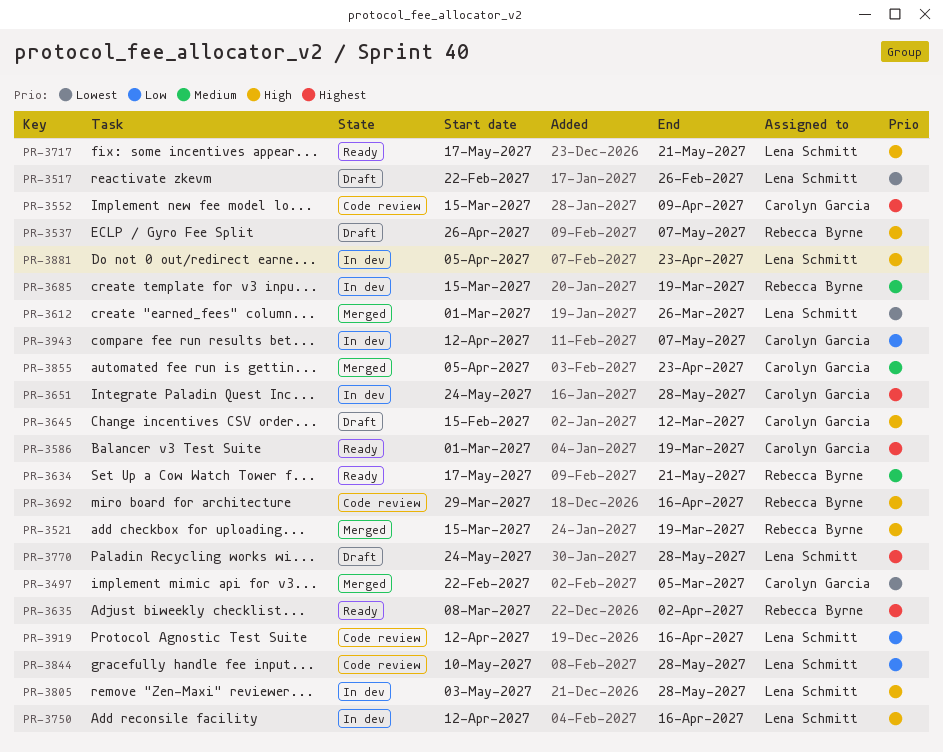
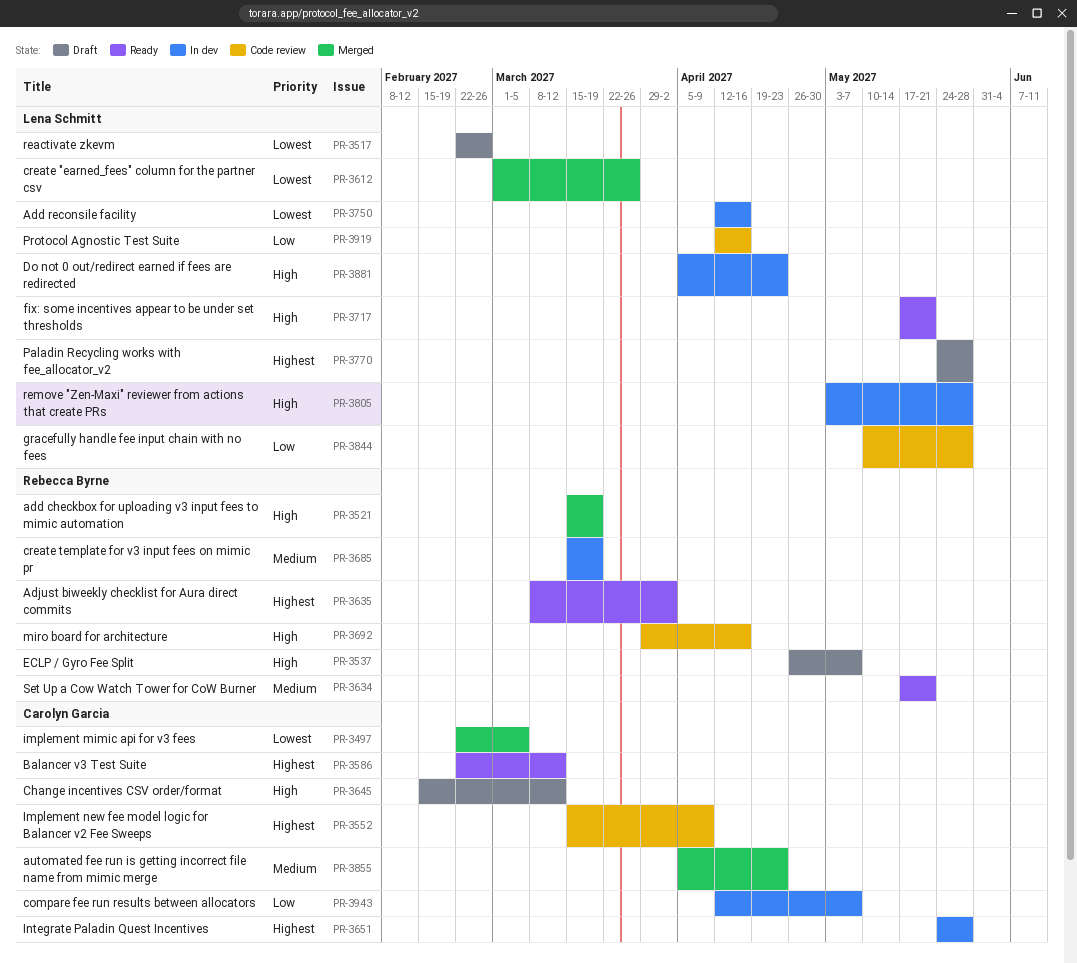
PR-3586, start: Mar 1 -> Feb 22
PR-3586, due: Mar 19 -> Mar 12
PR-3750, priority: High -> Lowest

